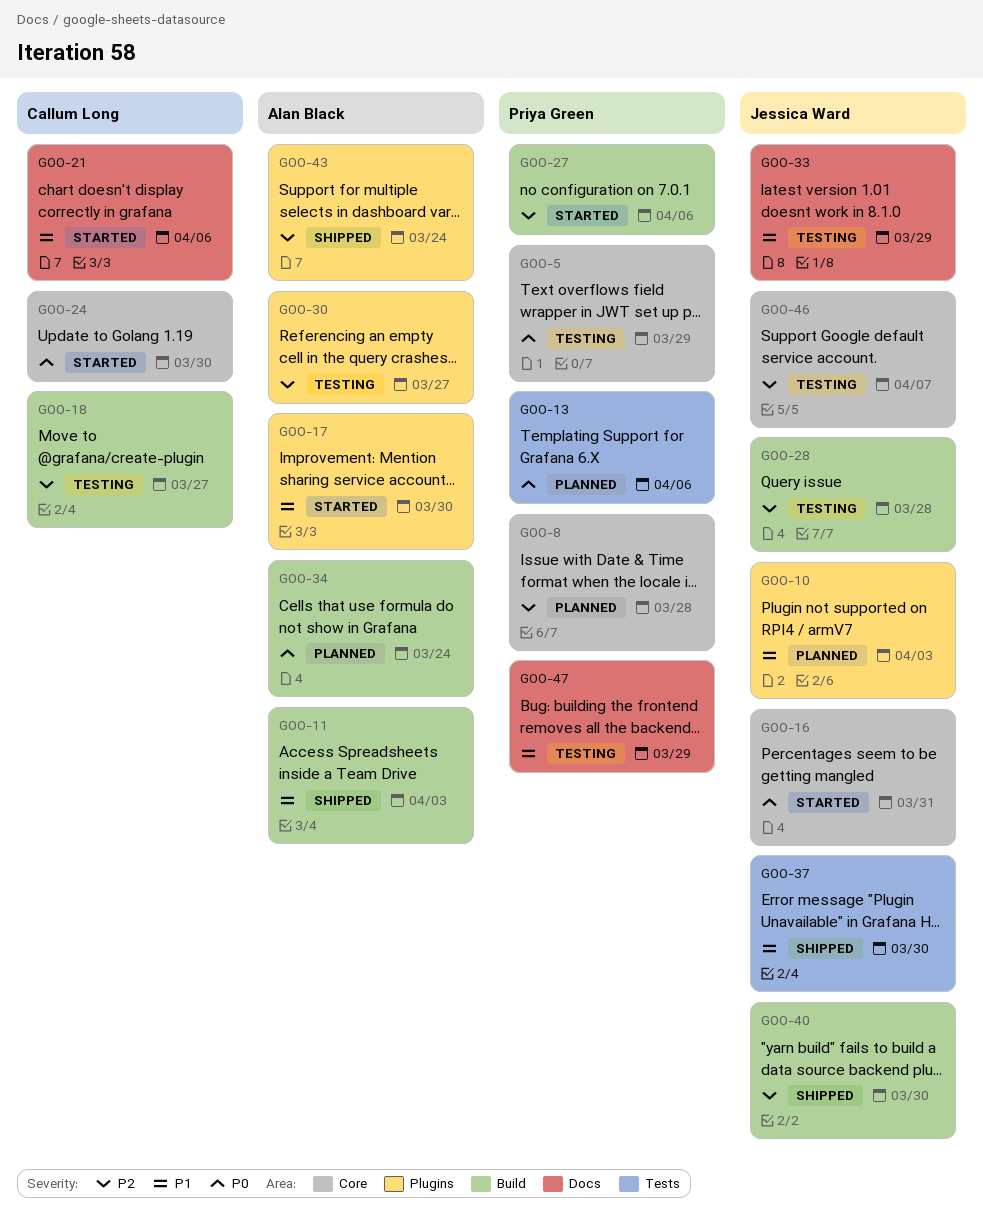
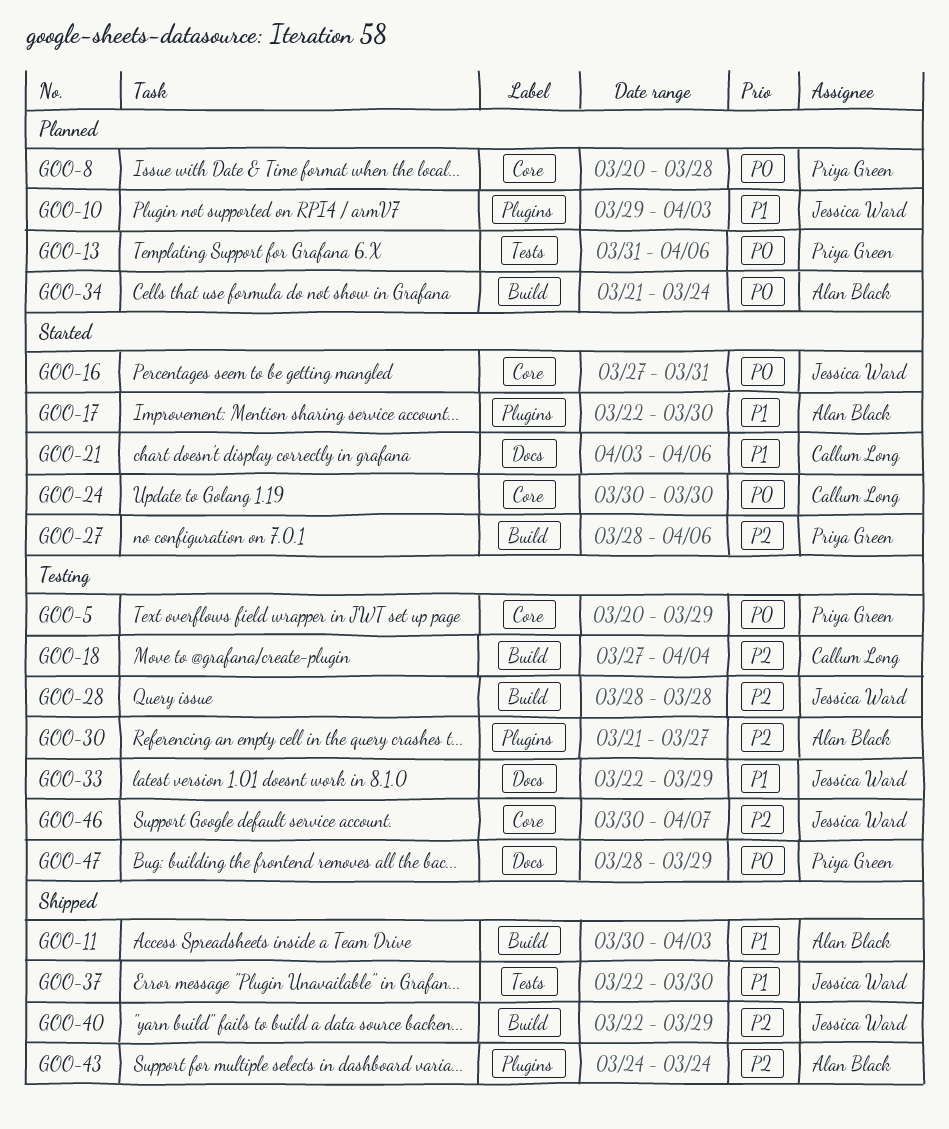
GOO-8, priority: P2 -> P0
GOO-18, due: Mar 27 -> Apr 4
GOO-40, due: Mar 30 -> Mar 29
GOO-47, priority: P1 -> P0

